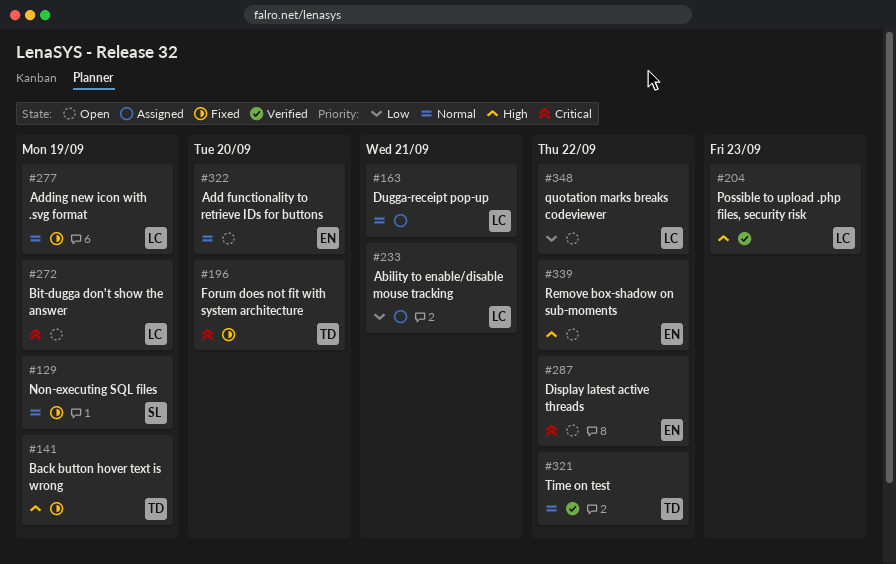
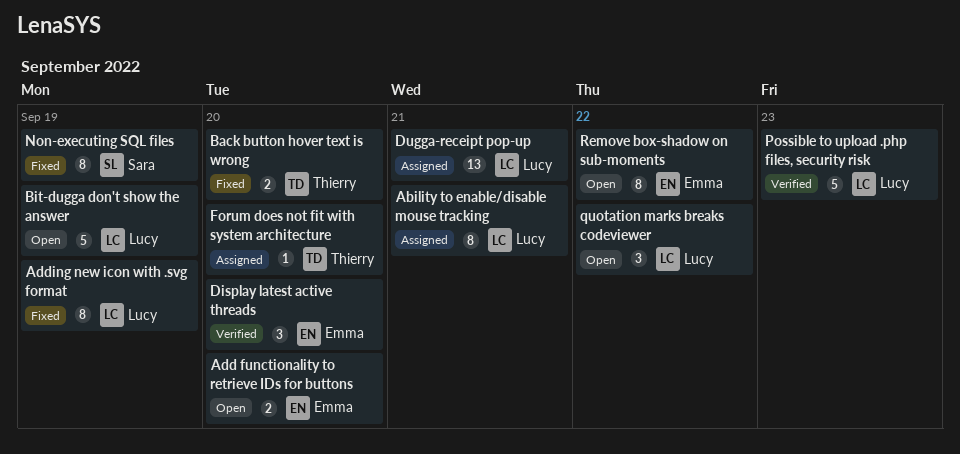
Back button hover text is wrong, due: Sep 19 -> Sep 20
Display latest active threads, status: Open -> Verified
Display latest active threads, due: Sep 22 -> Sep 20
Forum does not fit with system architecture, status: Fixed -> Assigned
Time on test: present -> none

